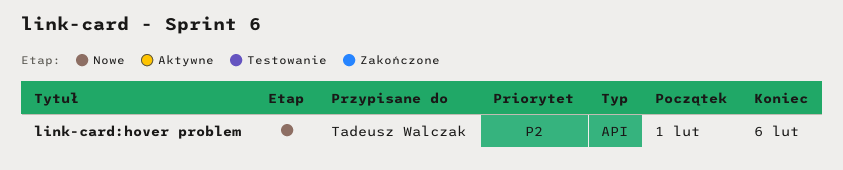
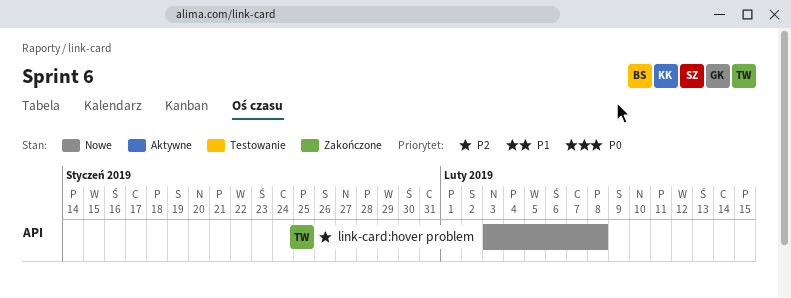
link-card:hover problem, start: Feb 1 -> Feb 3
link-card:hover problem, due: Feb 6 -> Feb 8

